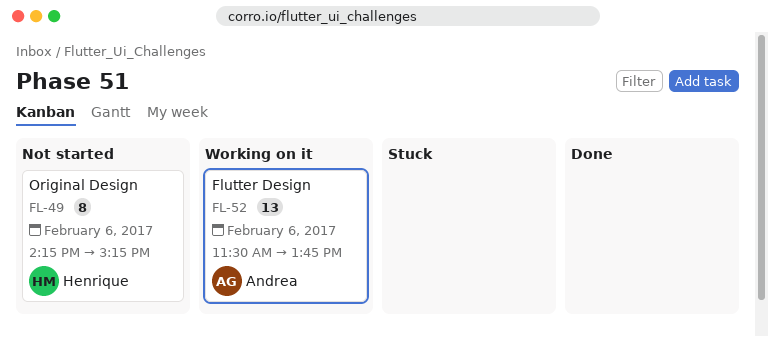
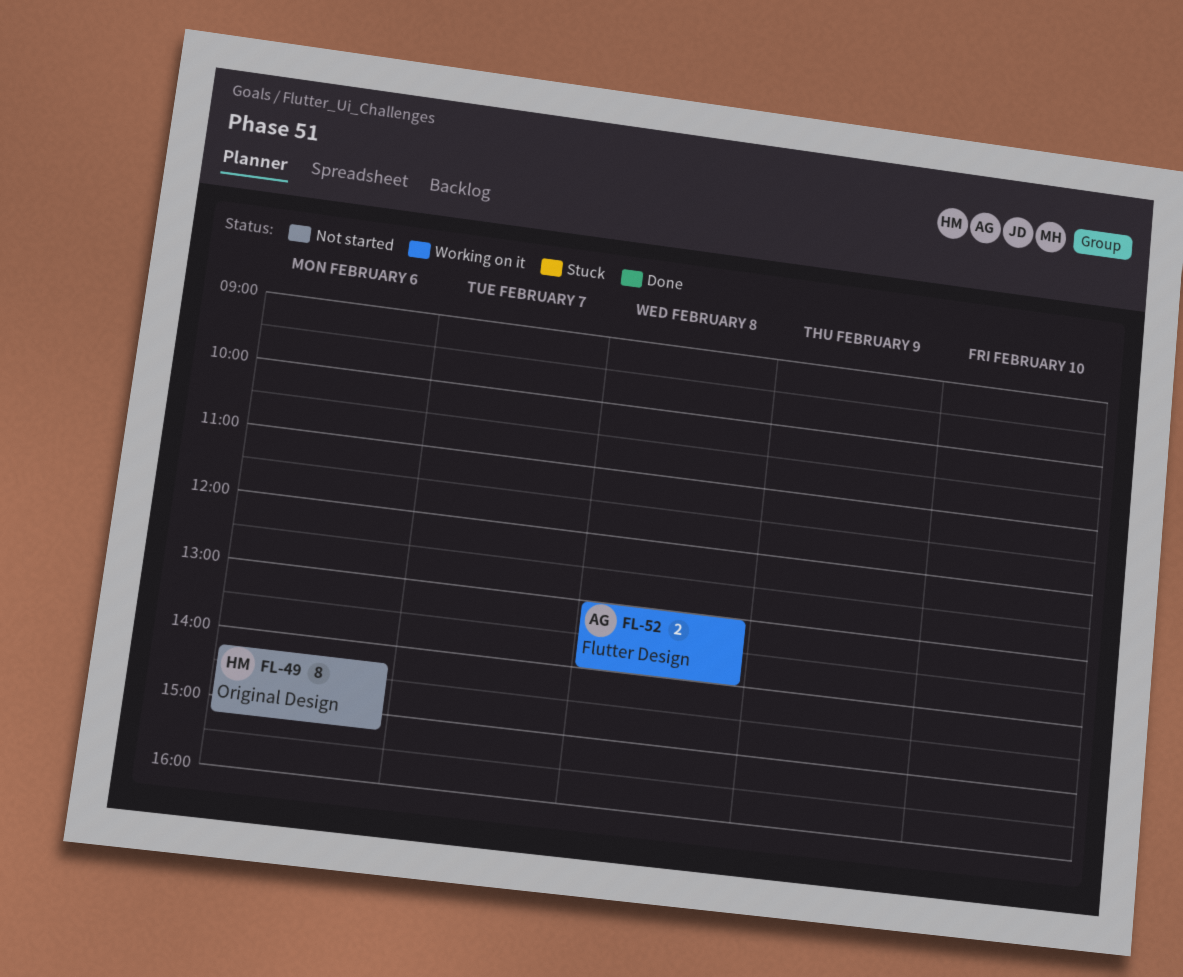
FL-52, estimate: 13 -> 2
FL-52, day: Feb 6 -> Feb 8
FL-52, begins: 11:30 -> 13:00
FL-52, ends: 13:45 -> 14:00

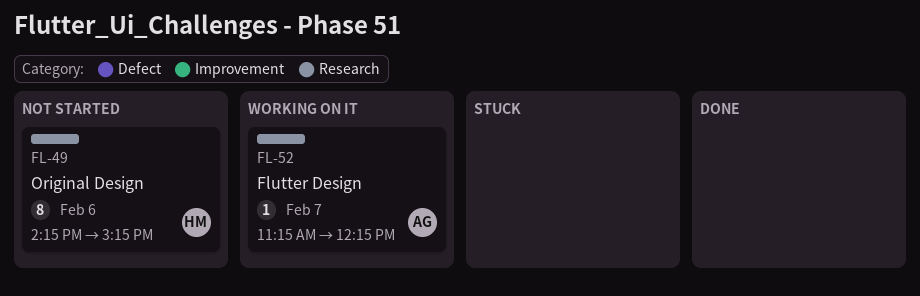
FL-52, estimate: 2 -> 1
FL-52, day: Feb 8 -> Feb 7
FL-52, begins: 13:00 -> 11:15
FL-52, ends: 14:00 -> 12:15

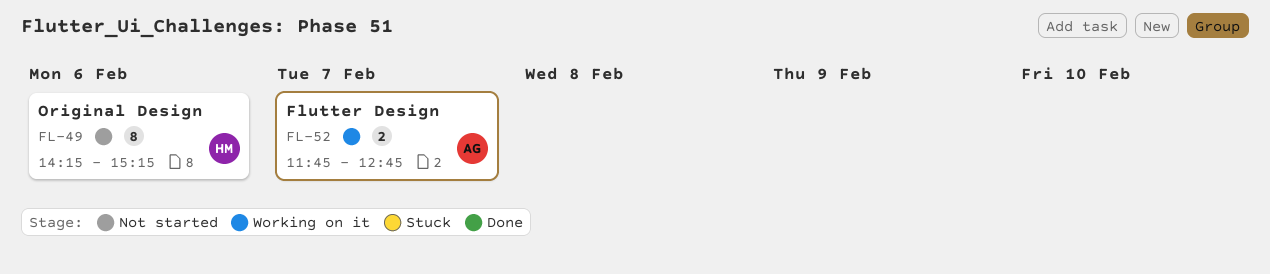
FL-52, estimate: 1 -> 2
FL-52, begins: 11:15 -> 11:45
FL-52, ends: 12:15 -> 12:45

